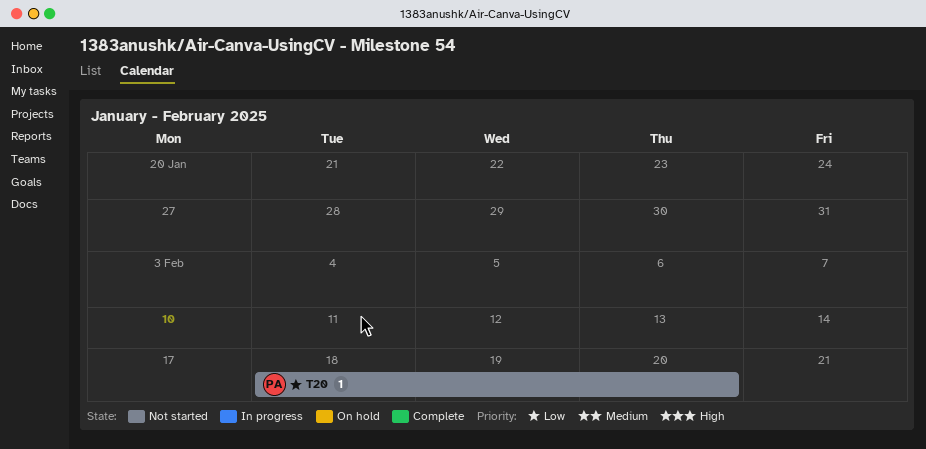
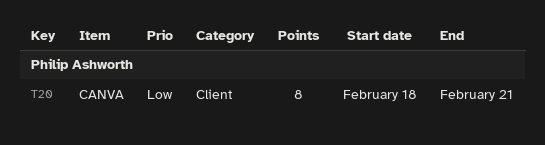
T20, estimate: 1 -> 8
T20, due: Feb 20 -> Feb 21

